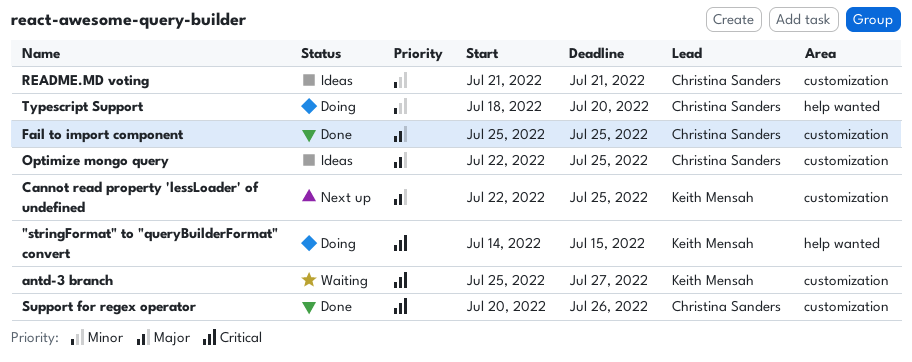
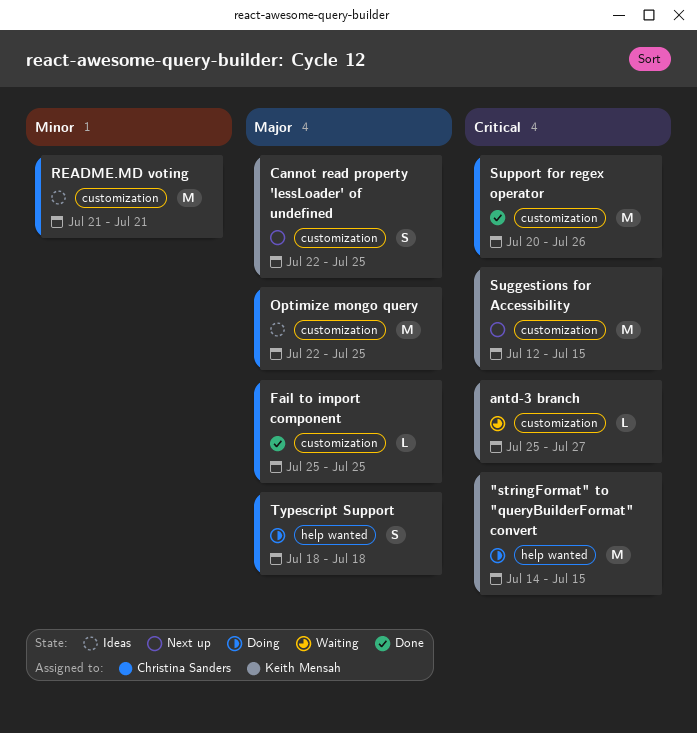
Suggestions for Accessibility: none -> present
Typescript Support, priority: Minor -> Major
Typescript Support, due: Jul 20 -> Jul 18

